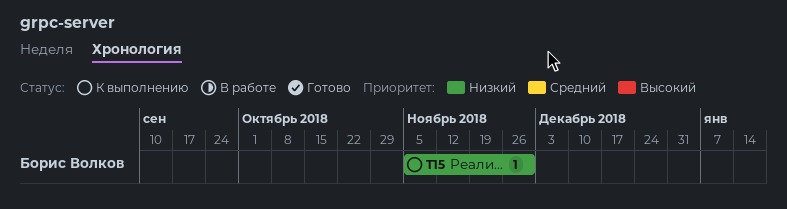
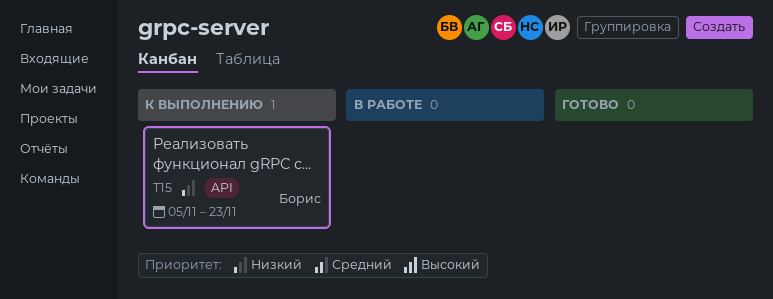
T15, due: Nov 30 -> Nov 23

